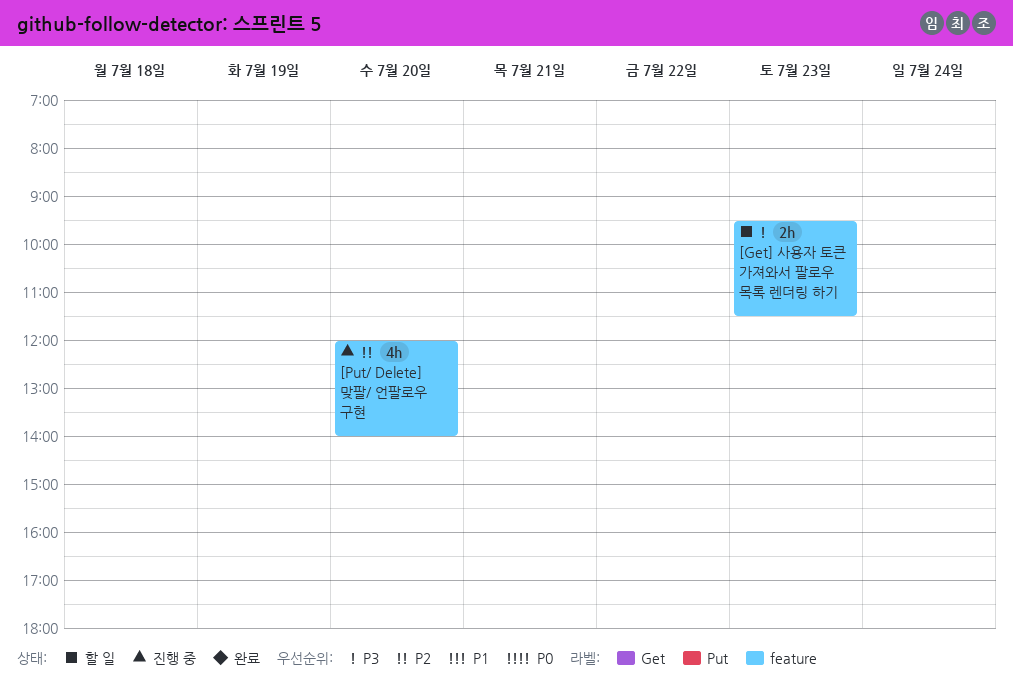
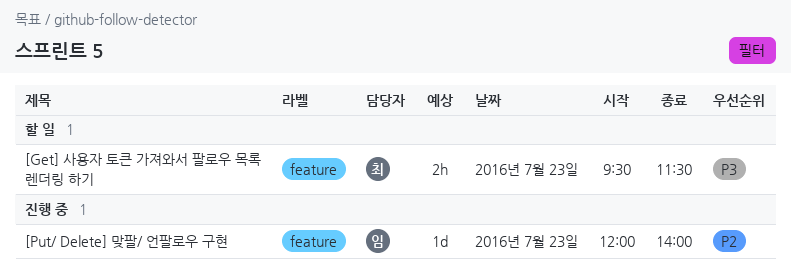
[Put/ Delete] 맞팔/ 언팔로우 구현, estimate: 4h -> 1d
[Put/ Delete] 맞팔/ 언팔로우 구현, day: Jul 20 -> Jul 23

